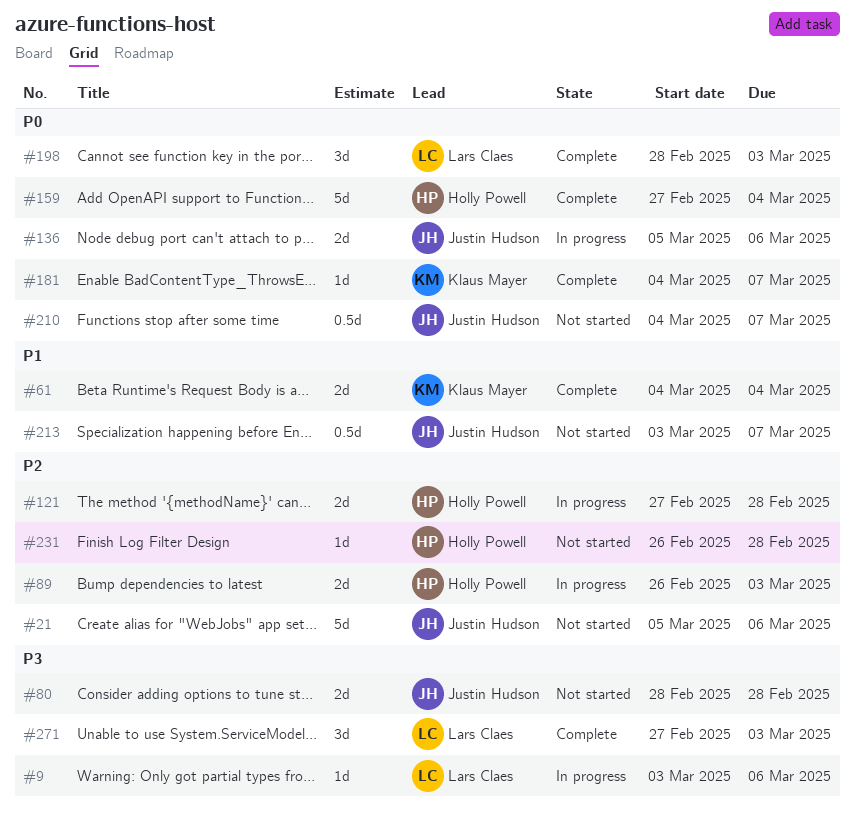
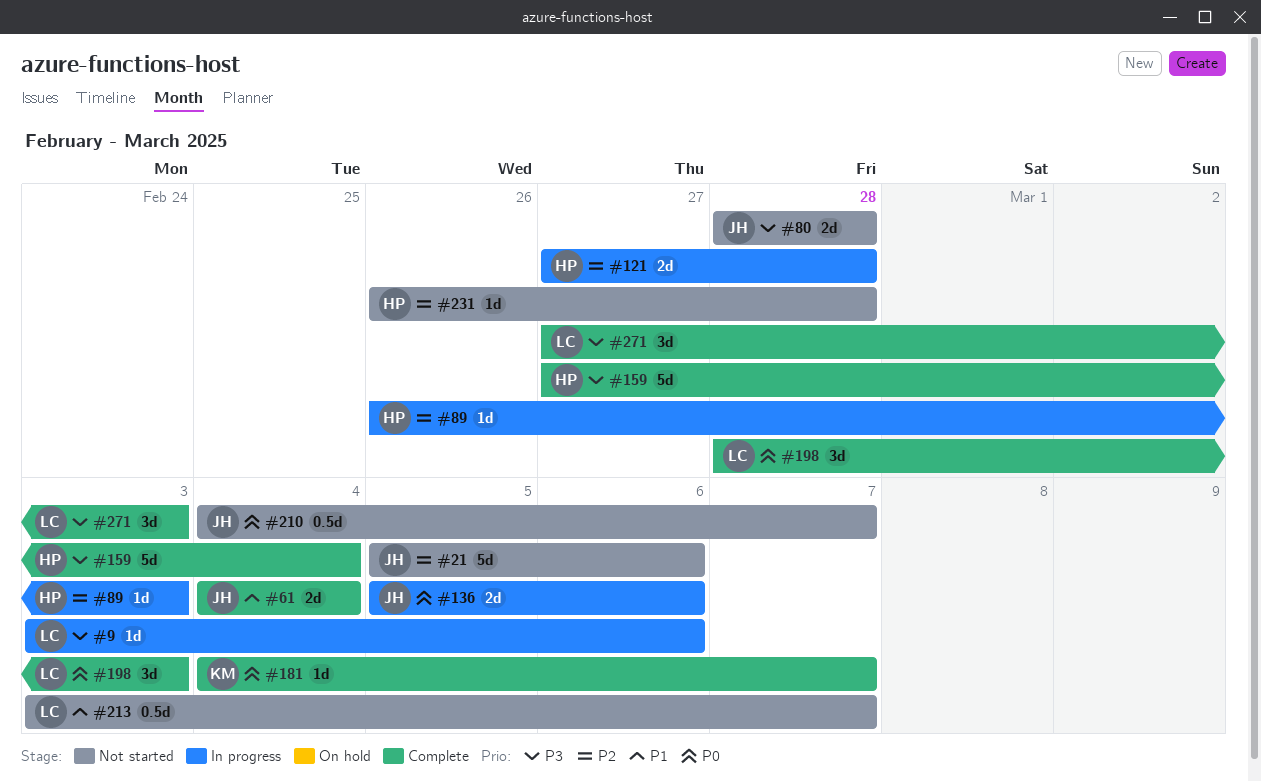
#61, owner: Klaus Mayer -> Justin Hudson
#89, estimate: 2d -> 1d
#159, priority: P0 -> P3
#213, owner: Justin Hudson -> Lars Claes

